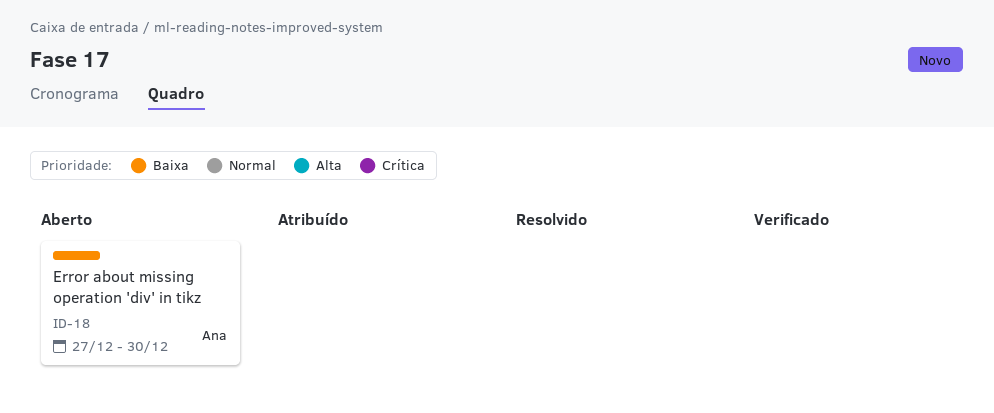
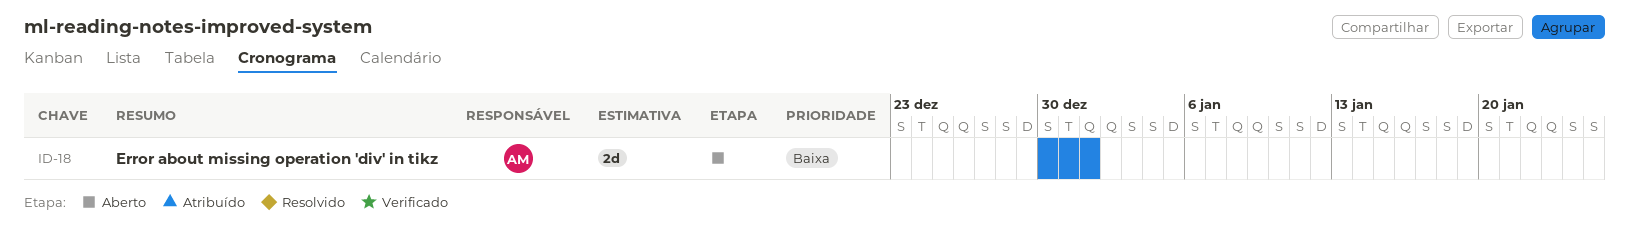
ID-18, start: Dec 27 -> Dec 30
ID-18, due: Dec 30 -> Jan 1

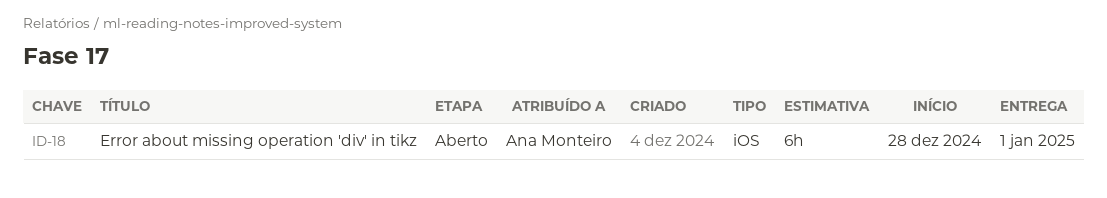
ID-18, estimate: 2d -> 6h
ID-18, start: Dec 30 -> Dec 28

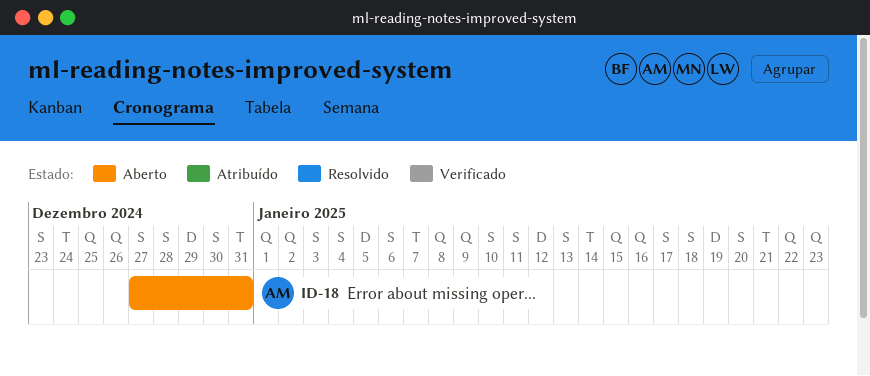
ID-18, start: Dec 28 -> Dec 27
ID-18, due: Jan 1 -> Dec 31

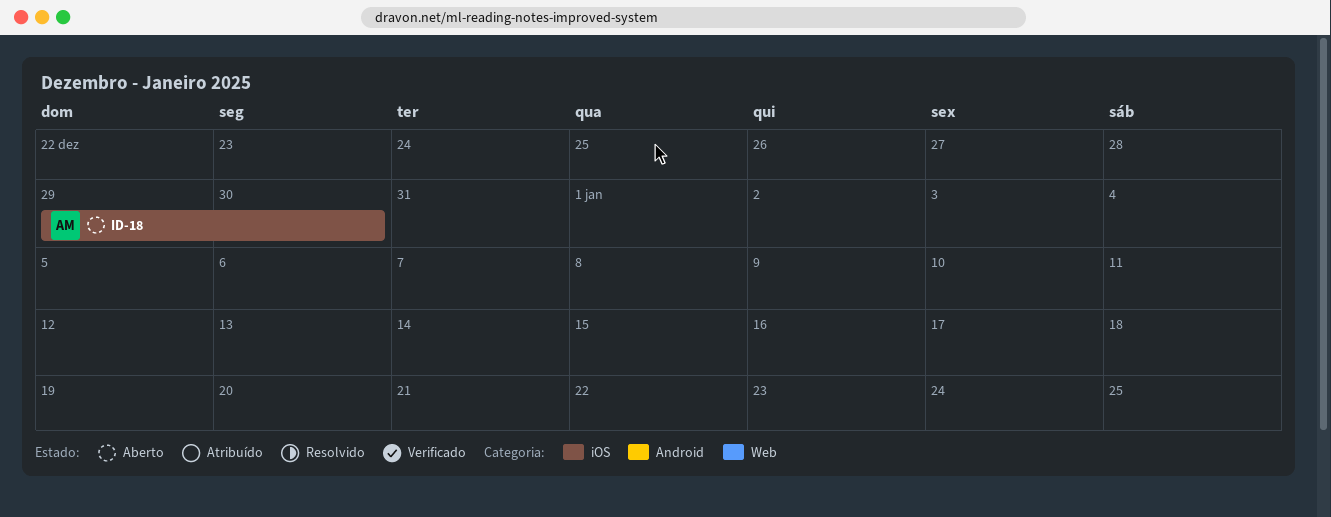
ID-18, start: Dec 27 -> Dec 29
ID-18, due: Dec 31 -> Dec 30

